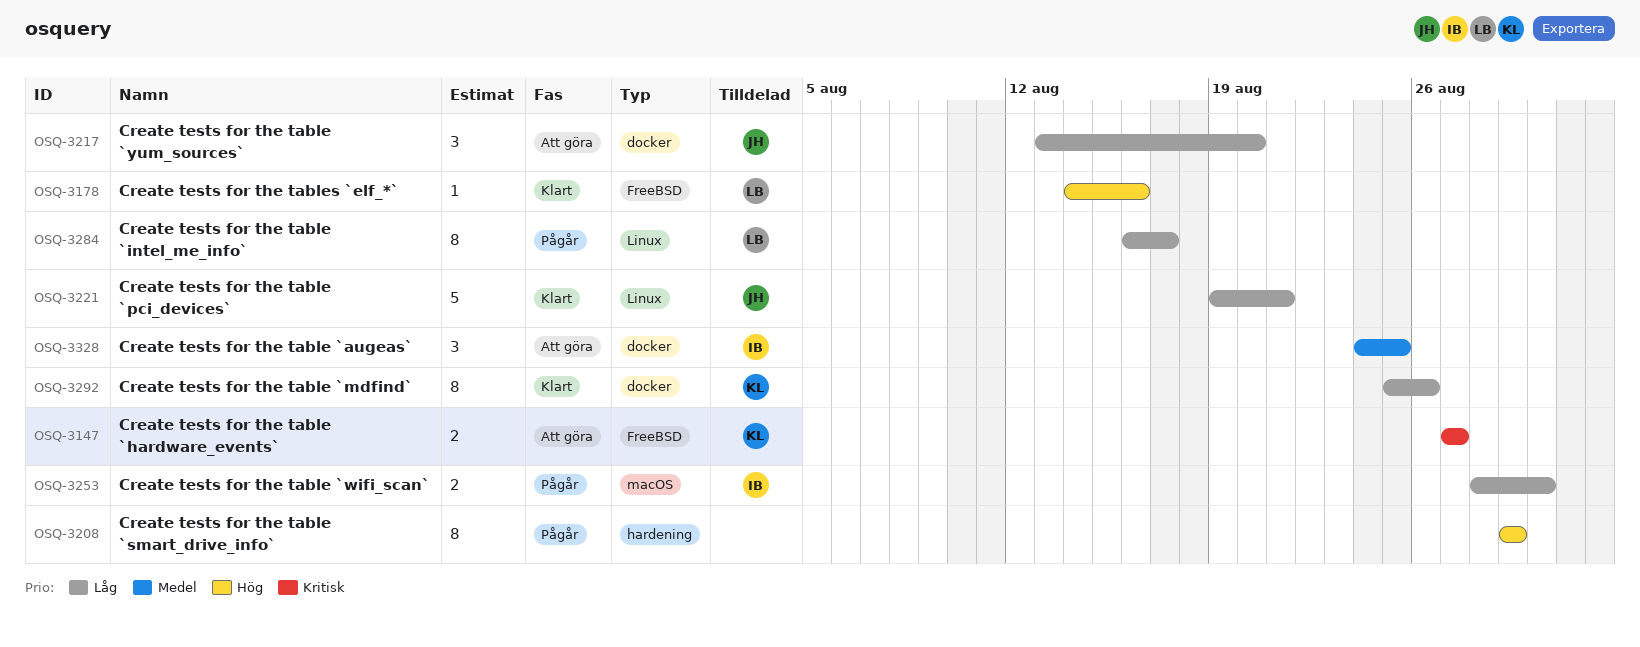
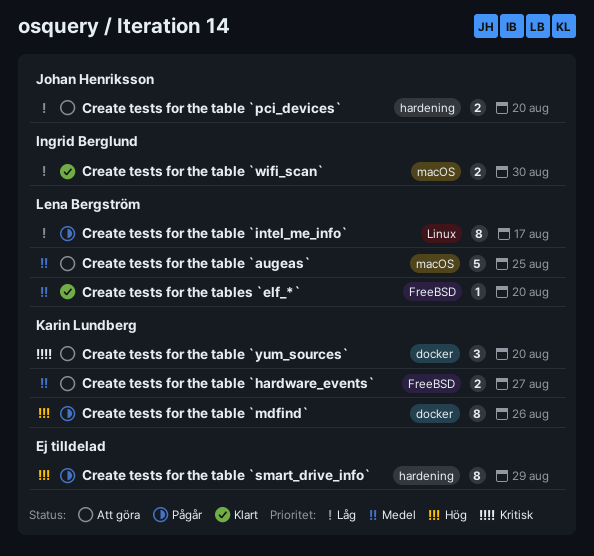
Create tests for the table `augeas`, owner: Ingrid Berglund -> Lena Bergström
Create tests for the table `augeas`, label: docker -> macOS
Create tests for the table `augeas`, estimate: 3 -> 5
Create tests for the table `hardware_events`, priority: Kritisk -> Medel
Create tests for the table `mdfind`, status: Klart -> Pågår
Create tests for the table `mdfind`, priority: Låg -> Hög
Create tests for the table `pci_devices`, status: Klart -> Att göra
Create tests for the table `pci_devices`, label: Linux -> hardening
Create tests for the table `pci_devices`, estimate: 5 -> 2
Create tests for the table `pci_devices`, due: Aug 21 -> Aug 20
Create tests for the table `wifi_scan`, status: Pågår -> Klart
Create tests for the table `yum_sources`, owner: Johan Henriksson -> Karin Lundberg
Create tests for the table `yum_sources`, priority: Låg -> Kritisk
Create tests for the tables `elf_*`, priority: Hög -> Medel
Create tests for the tables `elf_*`, due: Aug 16 -> Aug 20

